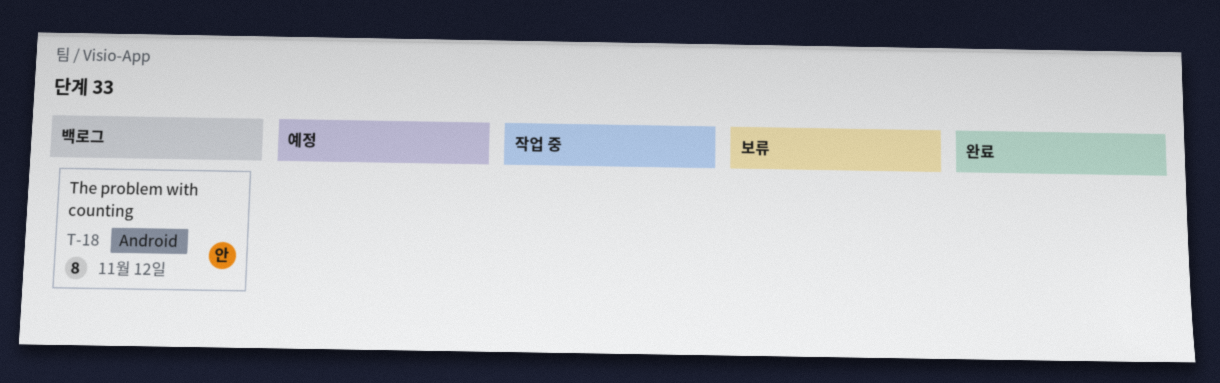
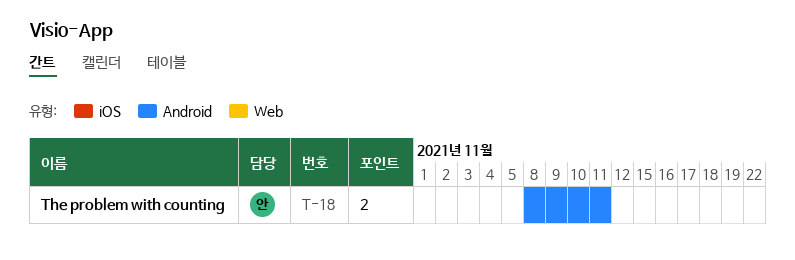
T-18, estimate: 8 -> 2
T-18, due: Nov 12 -> Nov 11

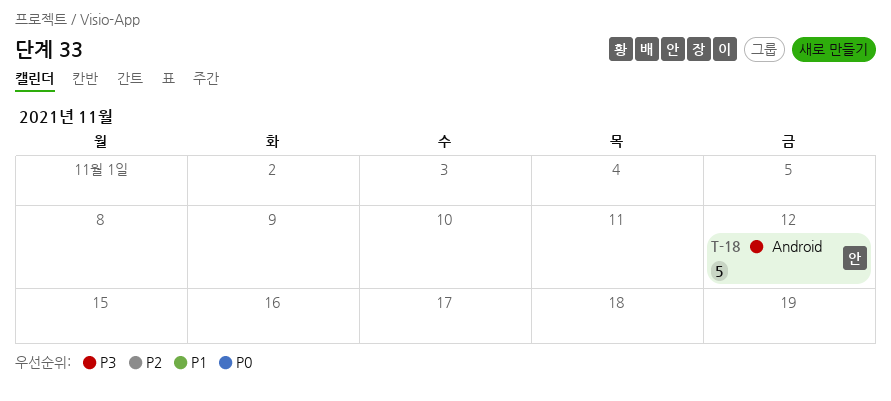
T-18, estimate: 2 -> 5
T-18, due: Nov 11 -> Nov 12

